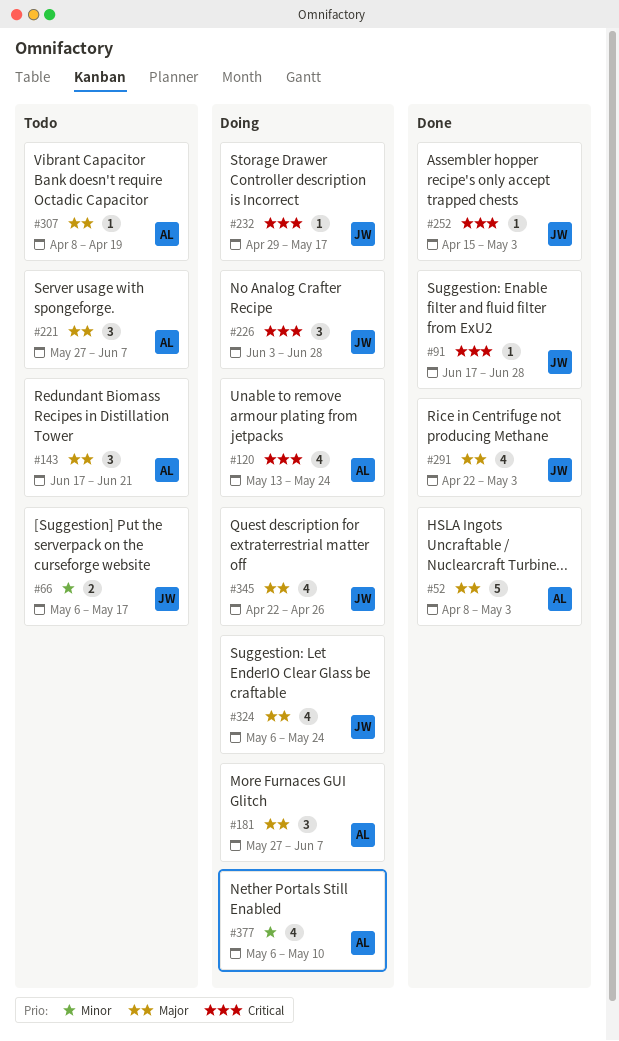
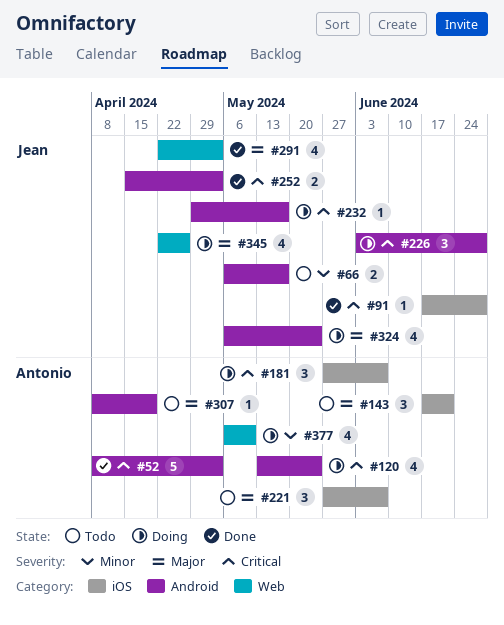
#52, priority: Major -> Critical
#181, priority: Major -> Critical
#252, estimate: 1 -> 2

